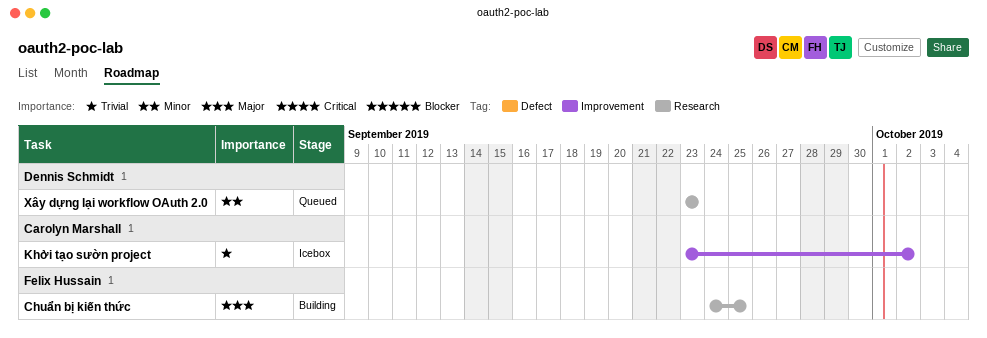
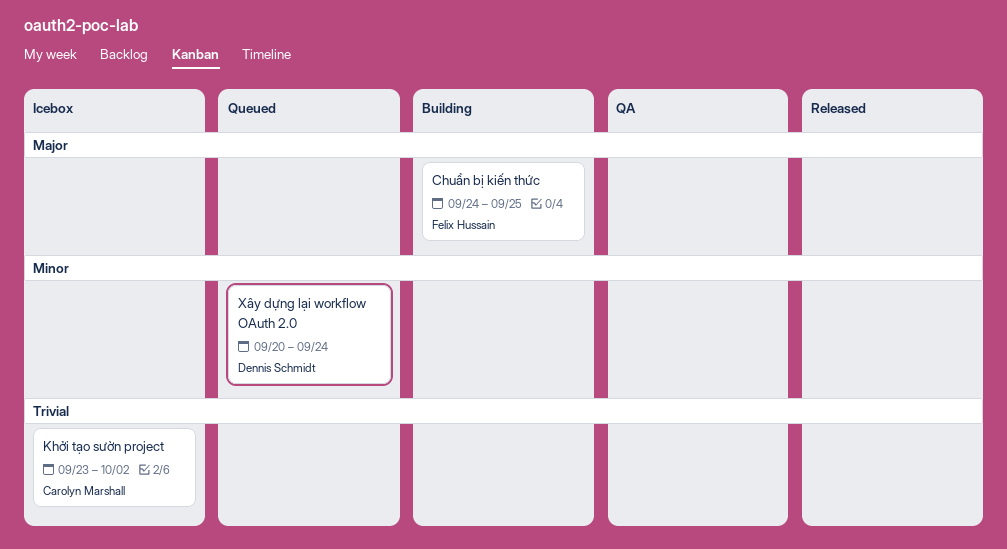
Xây dựng lại workflow OAuth 2.0, start: Sep 23 -> Sep 20
Xây dựng lại workflow OAuth 2.0, due: Sep 23 -> Sep 24

